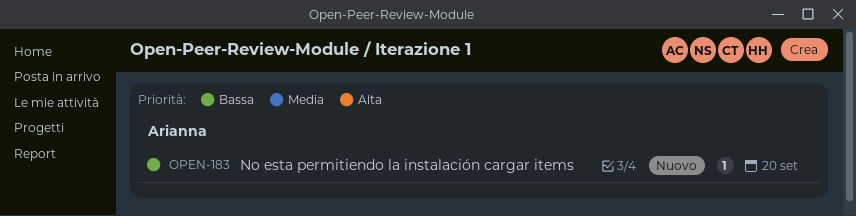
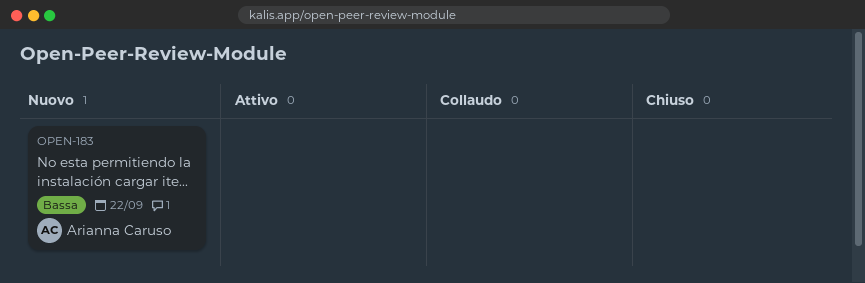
OPEN-183, due: Sep 20 -> Sep 22

